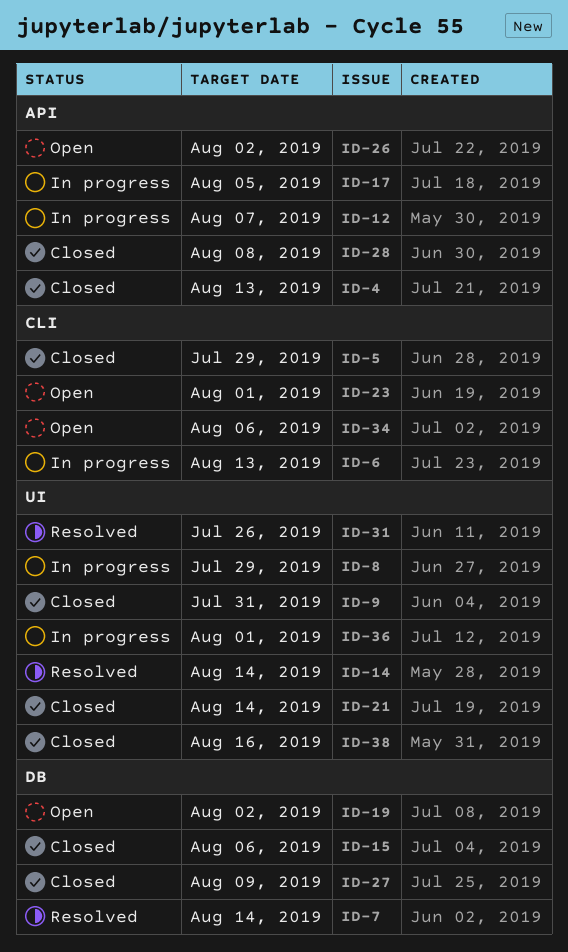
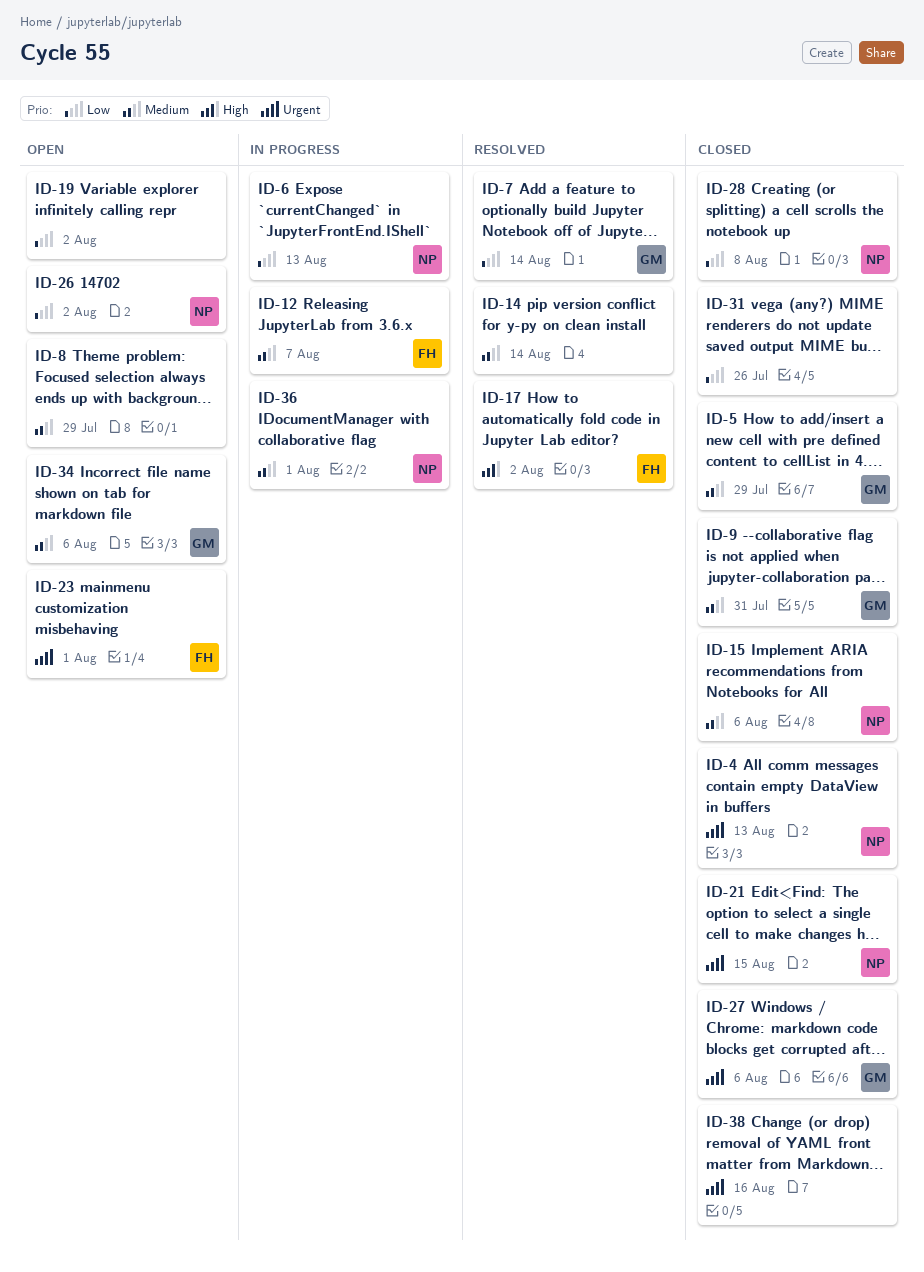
ID-8, status: In progress -> Open
ID-17, status: In progress -> Resolved
ID-17, due: Aug 5 -> Aug 2
ID-21, due: Aug 14 -> Aug 15
ID-27, due: Aug 9 -> Aug 6
ID-31, status: Resolved -> Closed

